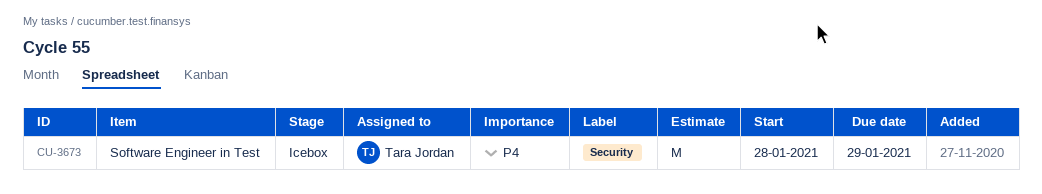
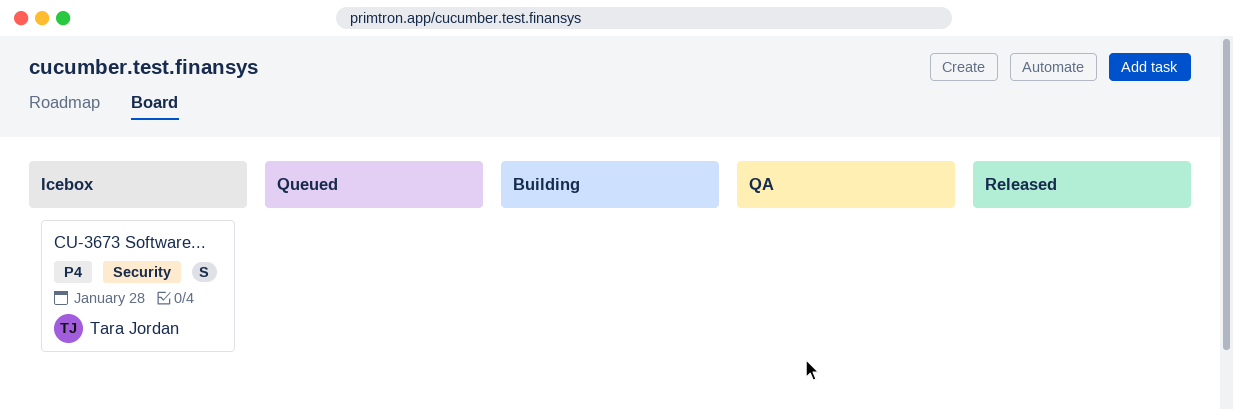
CU-3673, estimate: M -> S
CU-3673, due: Jan 29 -> Jan 28

